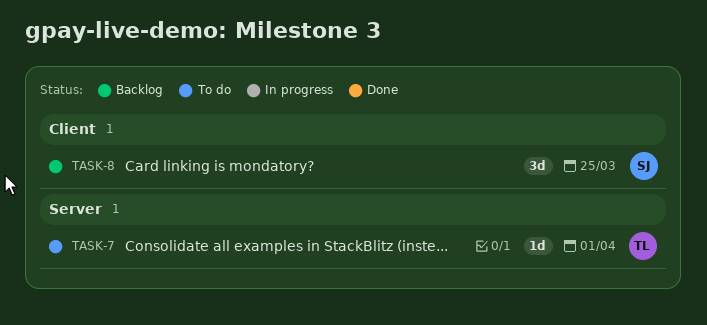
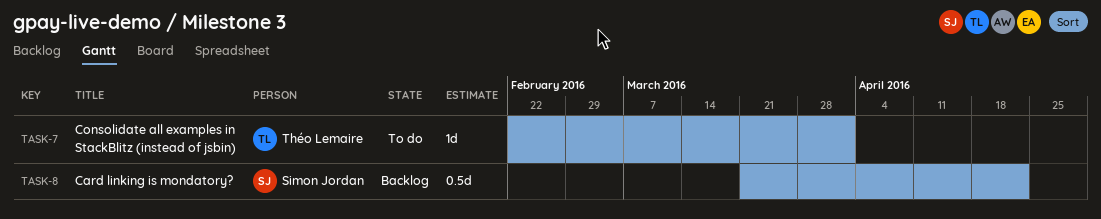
TASK-8, estimate: 3d -> 0.5d
TASK-8, due: Mar 25 -> Apr 22

